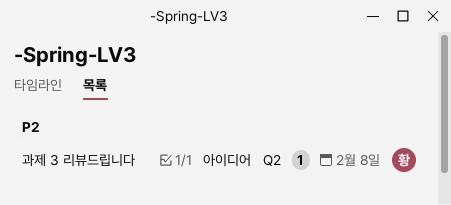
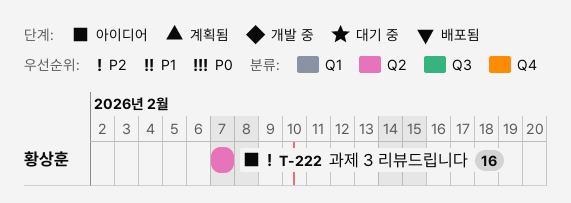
과제 3 리뷰드립니다, estimate: 1 -> 16
과제 3 리뷰드립니다, due: Feb 8 -> Feb 7

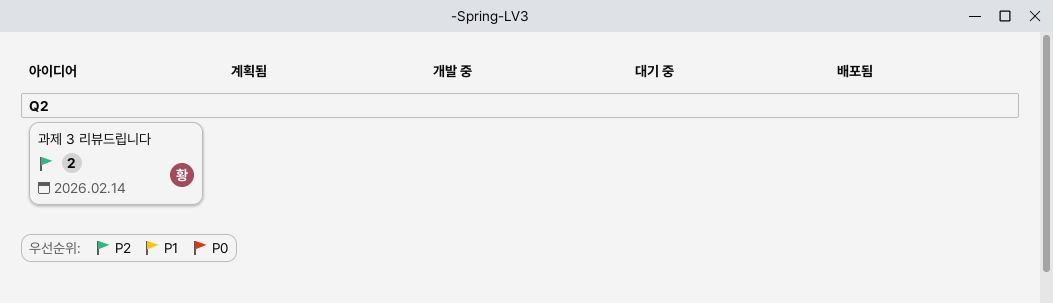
과제 3 리뷰드립니다, estimate: 16 -> 2
과제 3 리뷰드립니다, due: Feb 7 -> Feb 14

